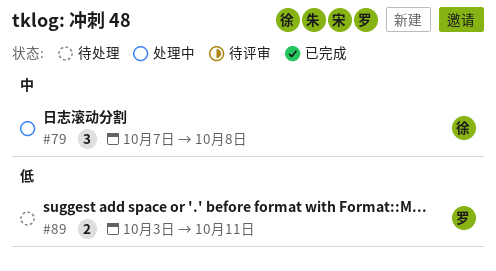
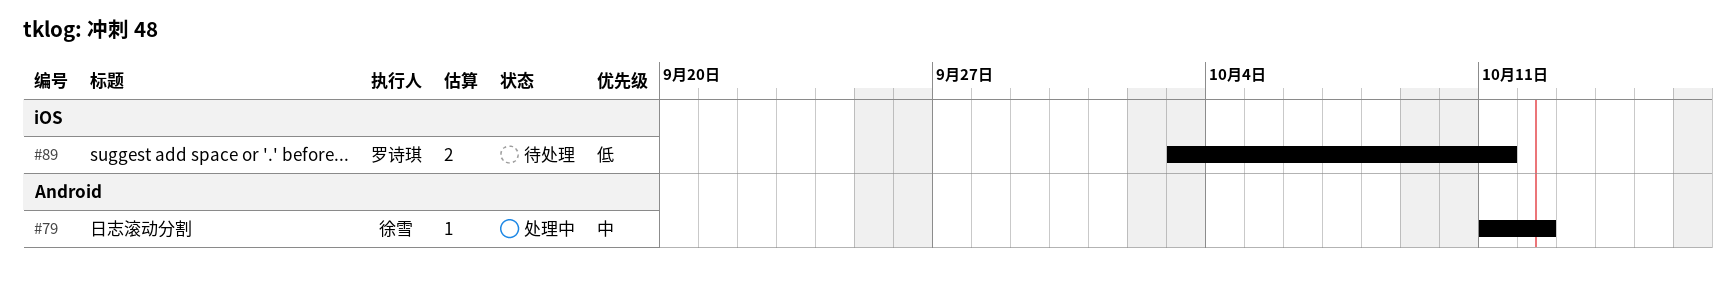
#79, estimate: 3 -> 1
#79, start: Oct 7 -> Oct 11
#79, due: Oct 8 -> Oct 12

